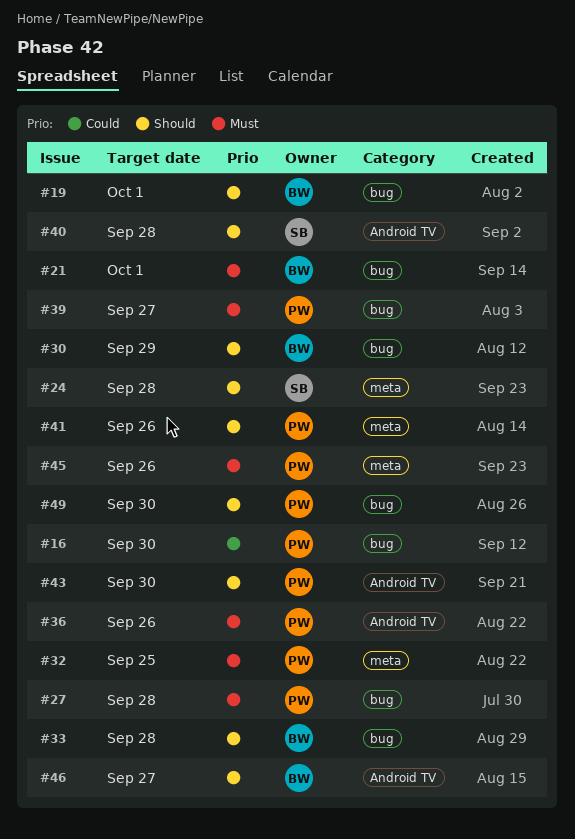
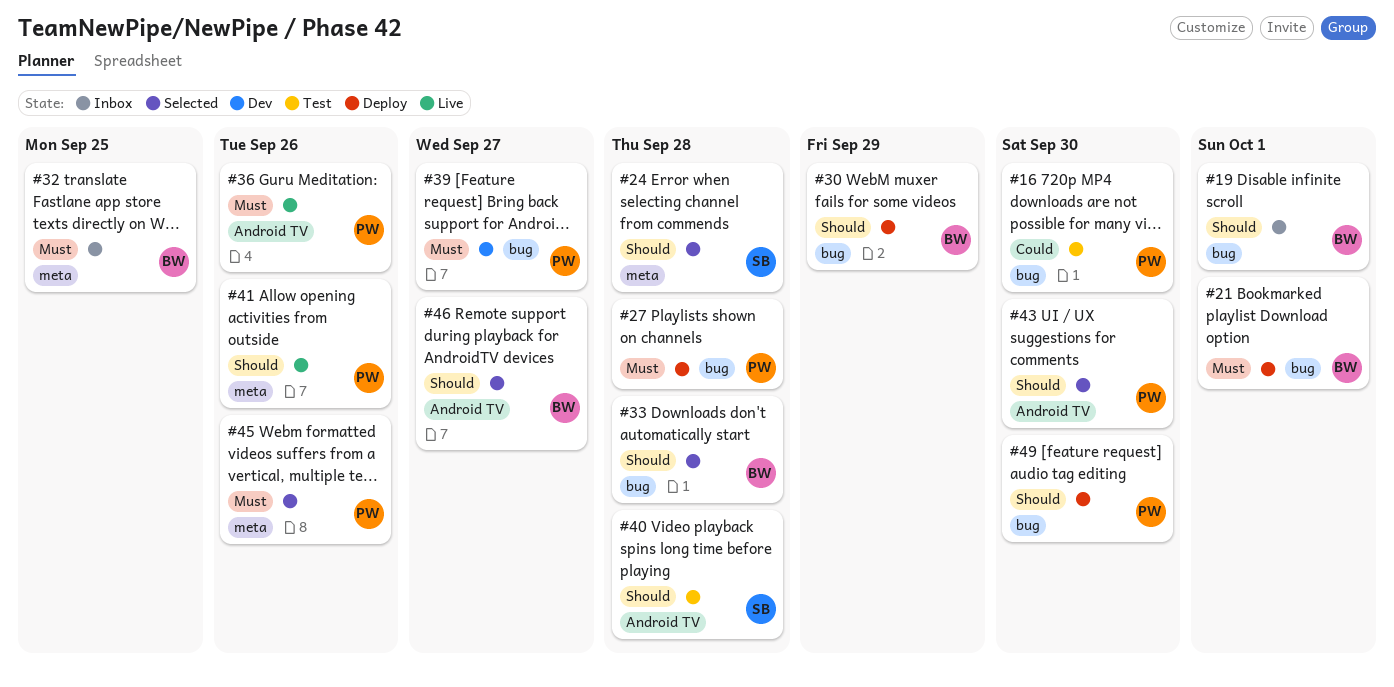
#32, owner: PW -> BW

